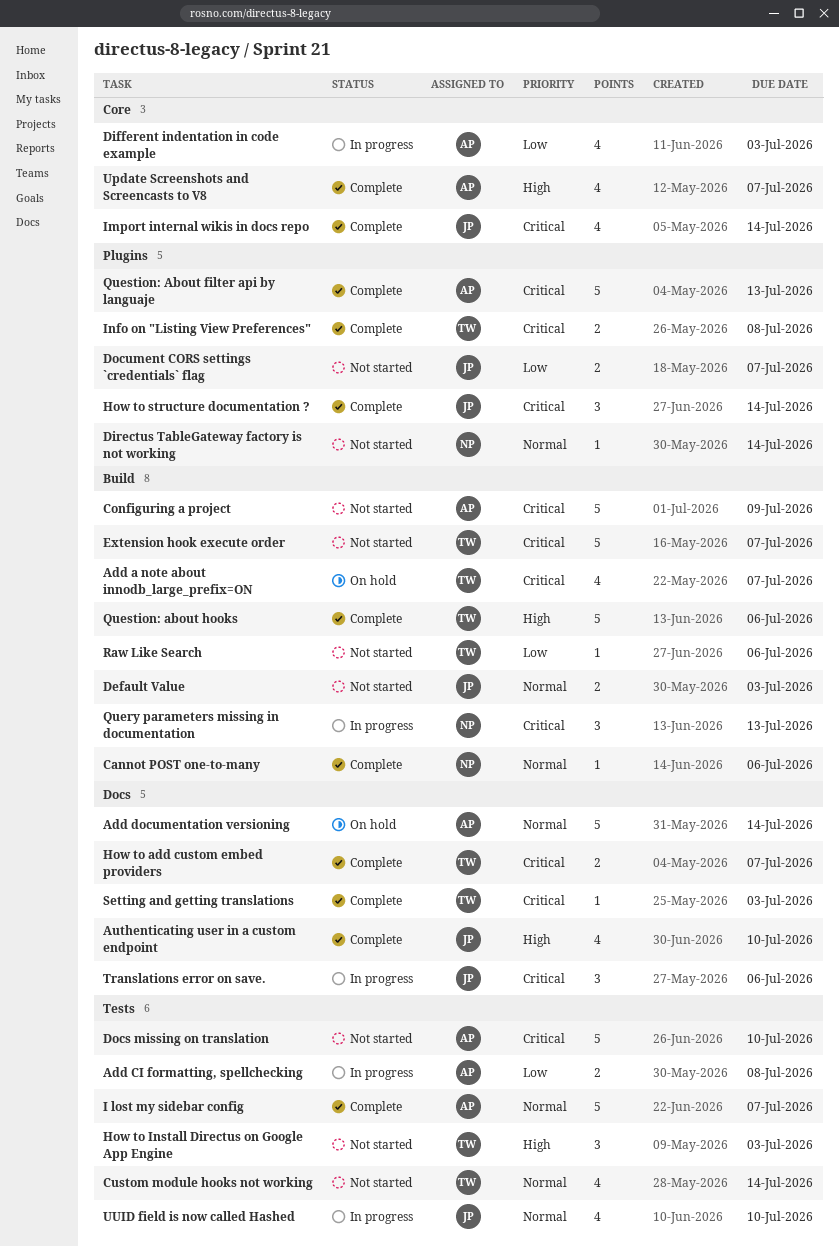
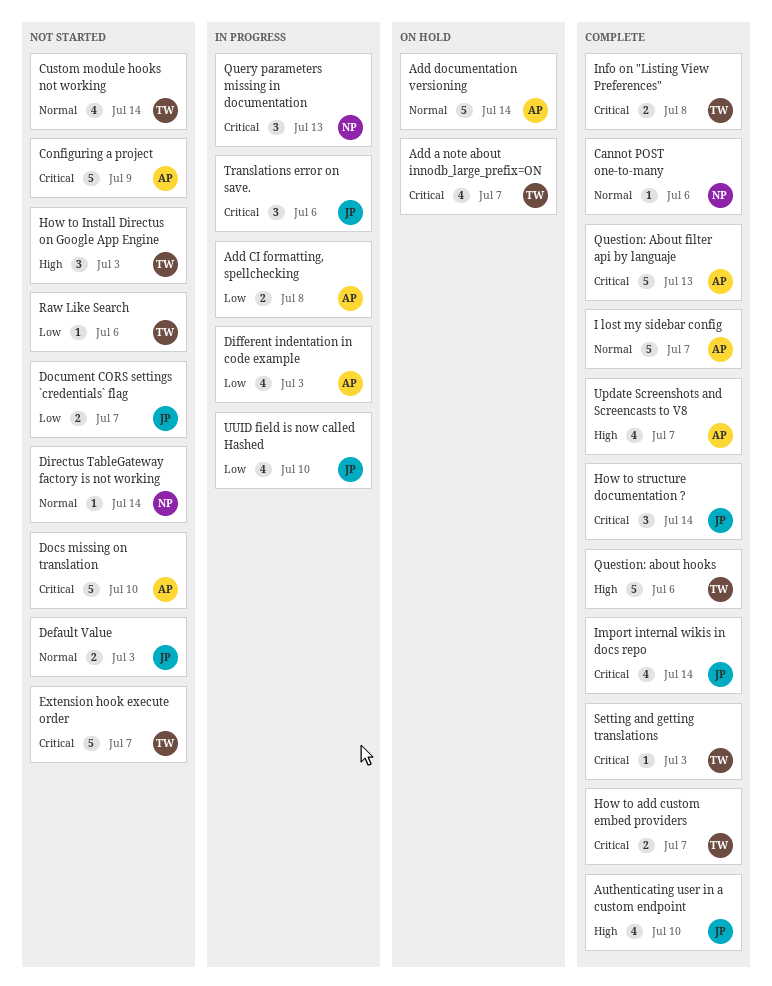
UUID field is now called Hashed, priority: Normal -> Low

